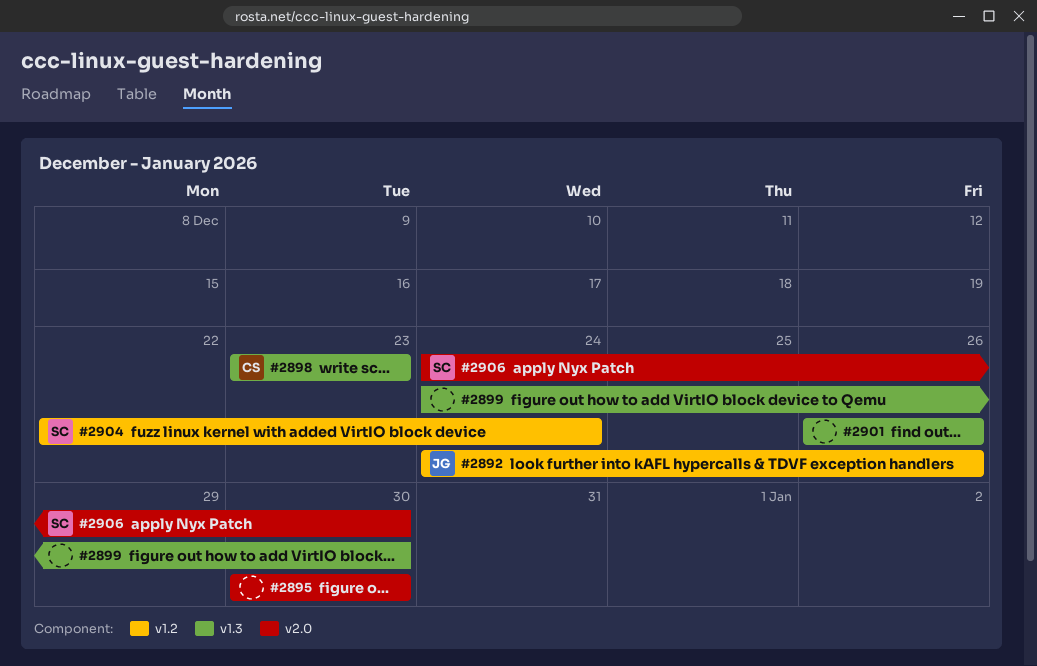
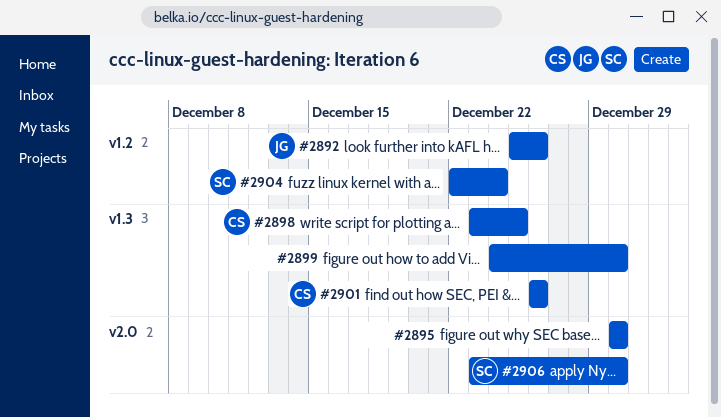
#2892, start: Dec 24 -> Dec 25
#2898, due: Dec 23 -> Dec 25
#2901, owner: none -> CS
#2906, start: Dec 24 -> Dec 23

